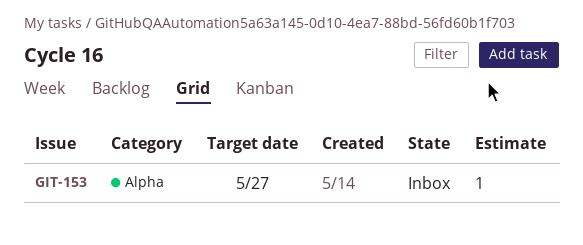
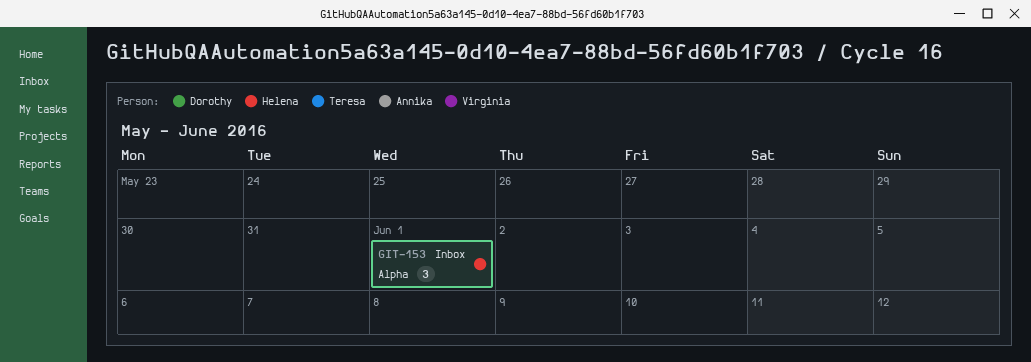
GIT-153, estimate: 1 -> 3
GIT-153, due: May 27 -> Jun 1

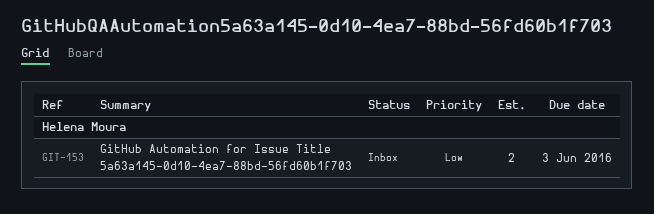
GIT-153, estimate: 3 -> 2
GIT-153, due: Jun 1 -> Jun 3

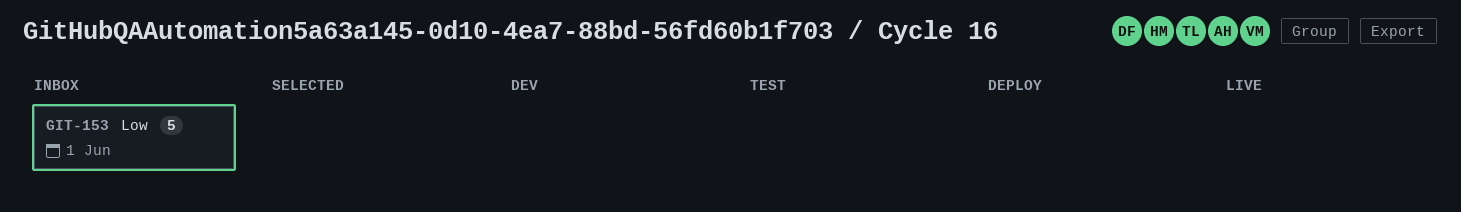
GIT-153, estimate: 2 -> 5
GIT-153, due: Jun 3 -> Jun 1

